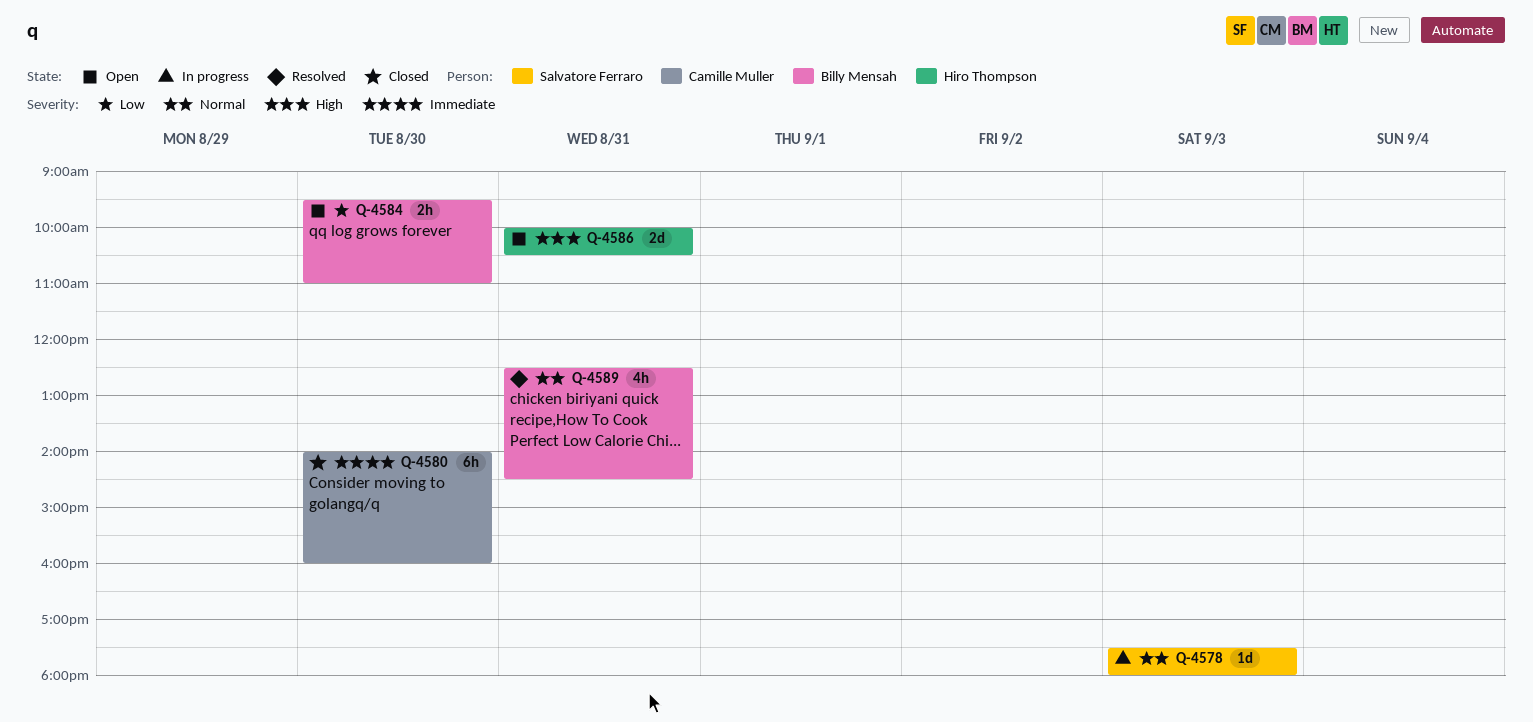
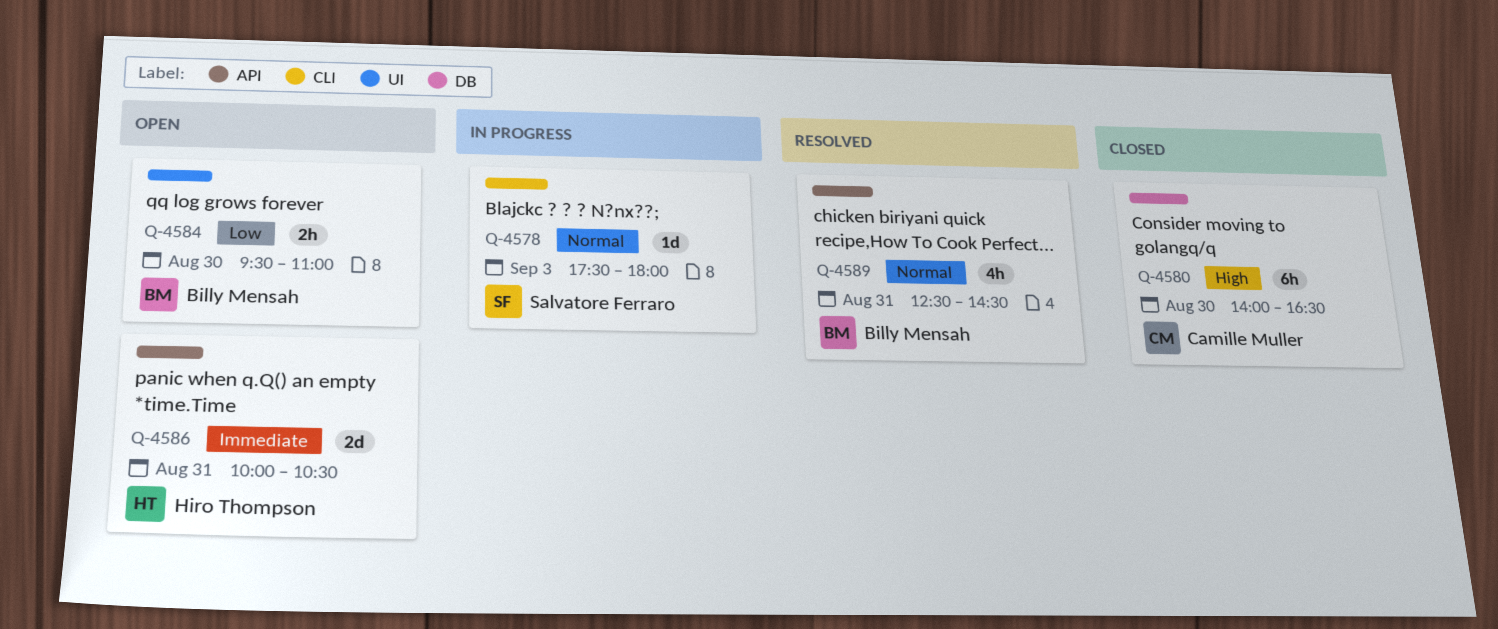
Q-4580, priority: Immediate -> High
Q-4580, ends: 16:00 -> 16:30
Q-4586, priority: High -> Immediate

